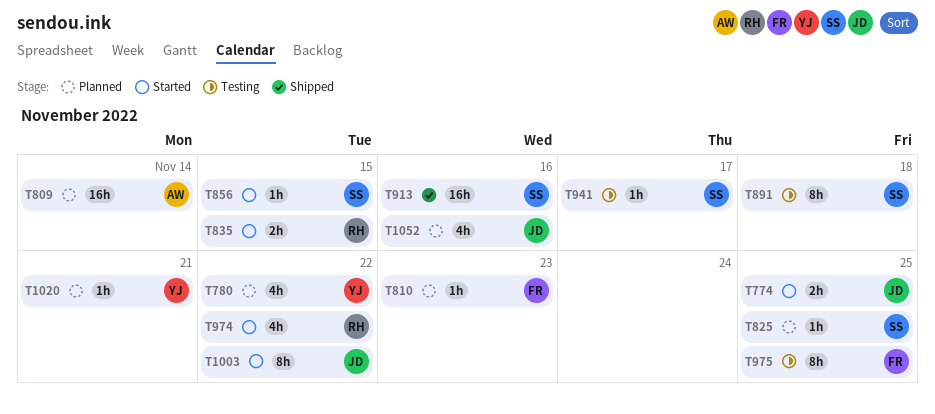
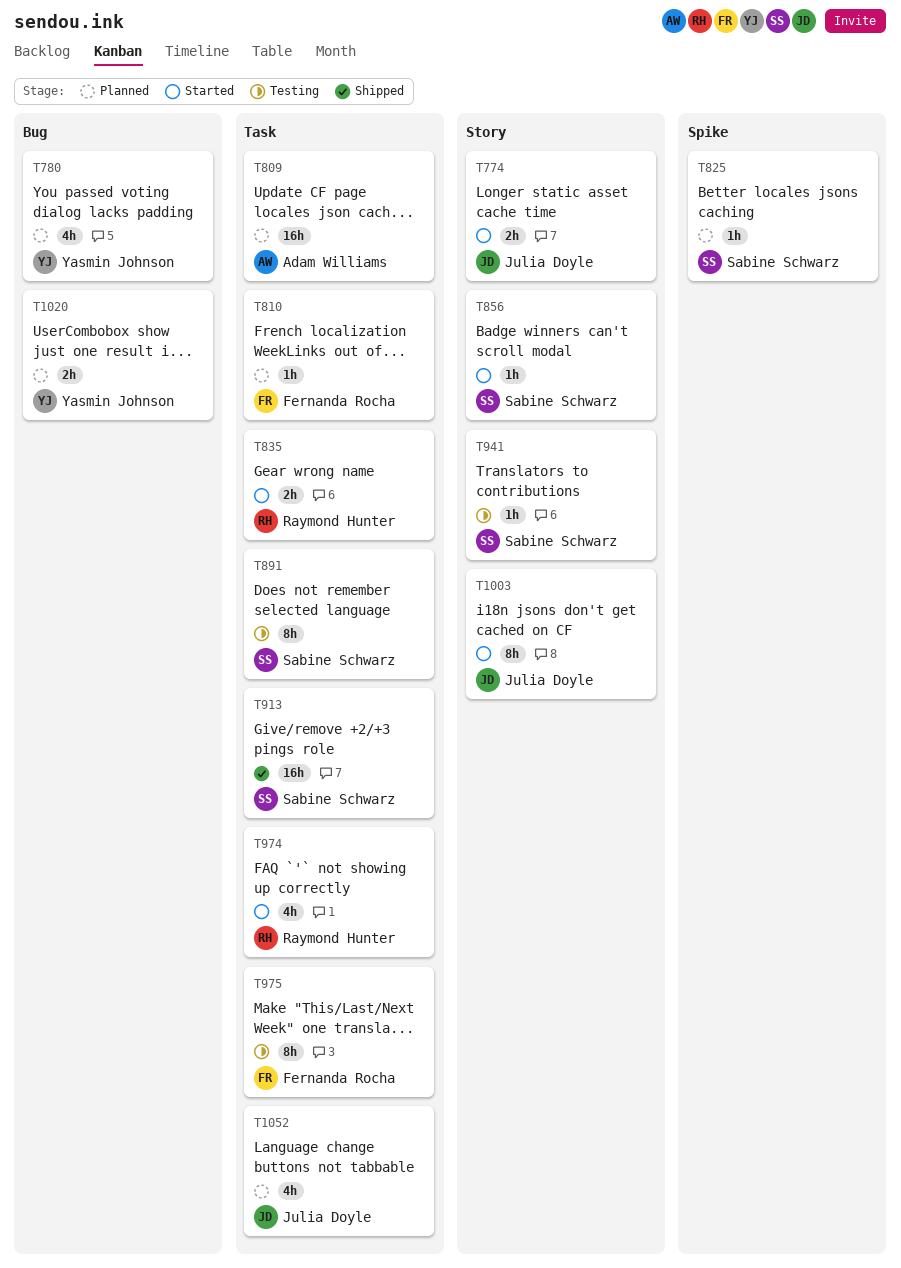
T1020, estimate: 1h -> 2h

